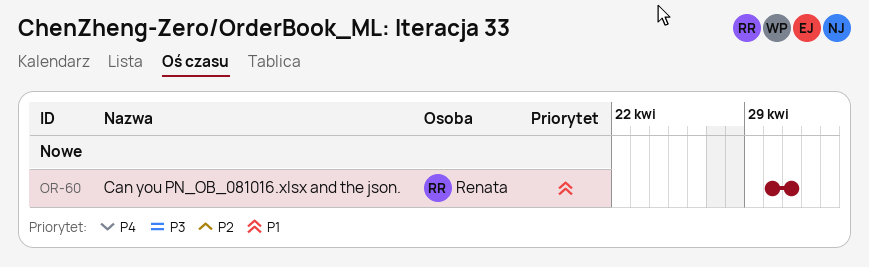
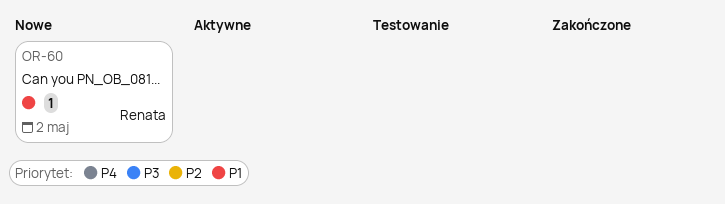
OR-60, due: May 1 -> May 2

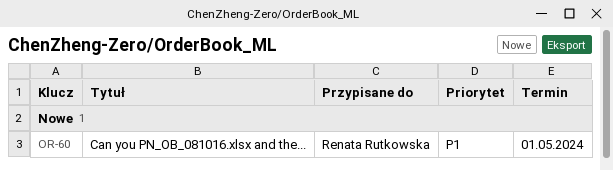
OR-60, due: May 2 -> May 1

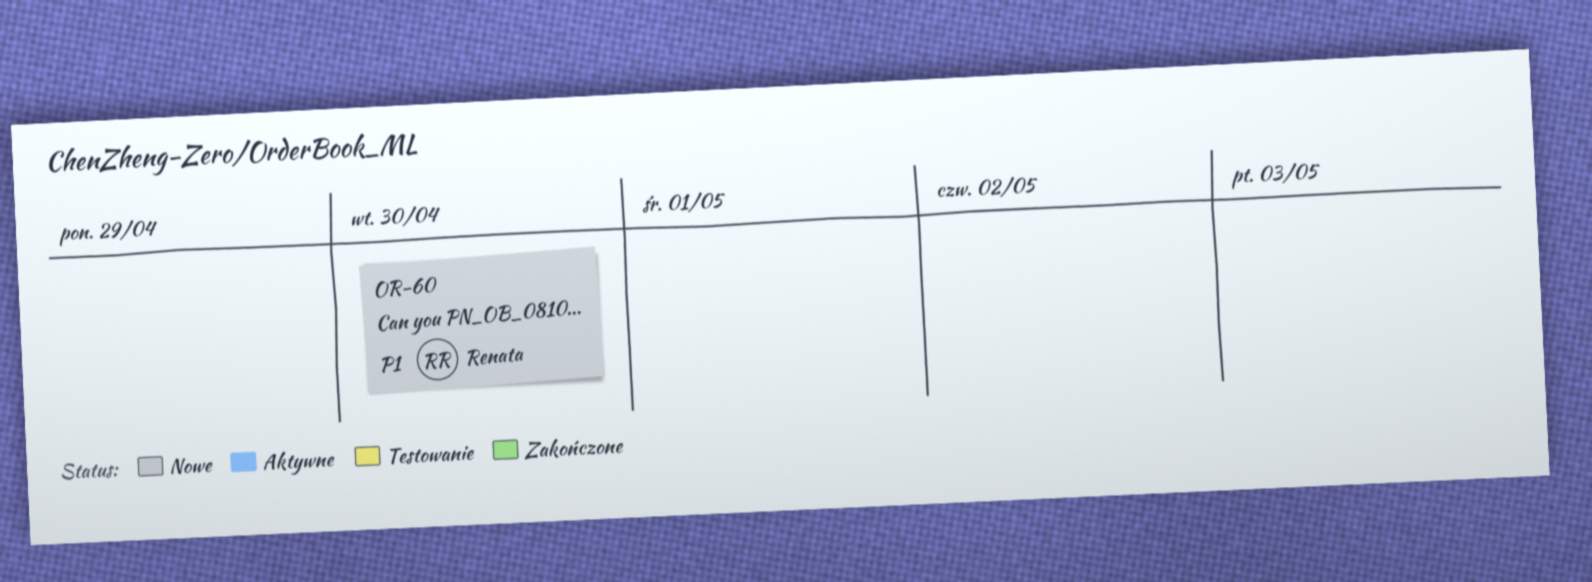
OR-60, due: May 1 -> Apr 30

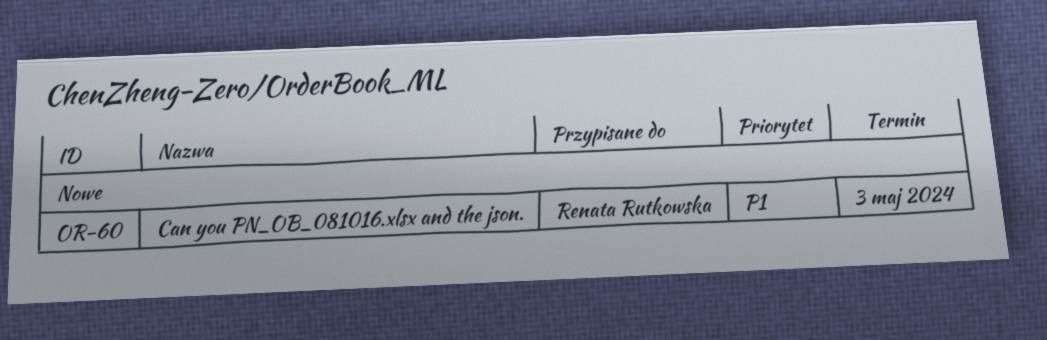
OR-60, due: Apr 30 -> May 3

